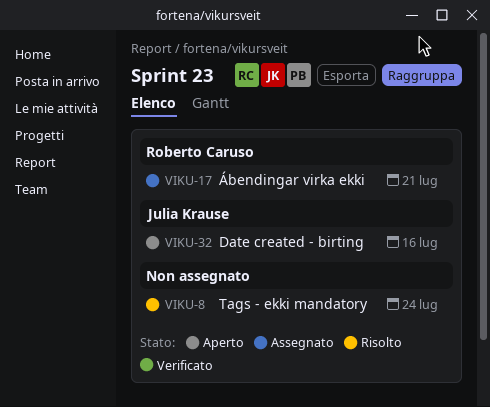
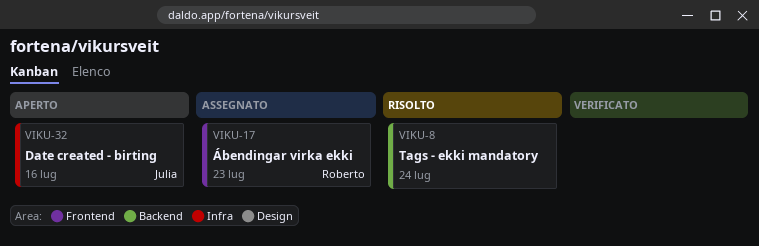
VIKU-17, due: Jul 21 -> Jul 23

